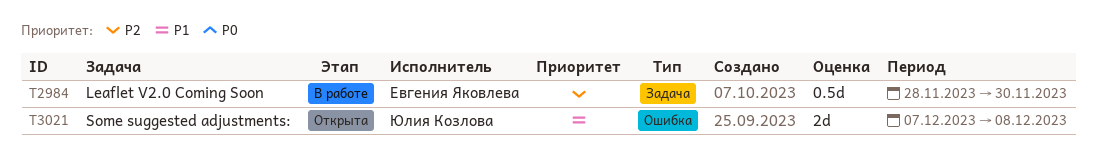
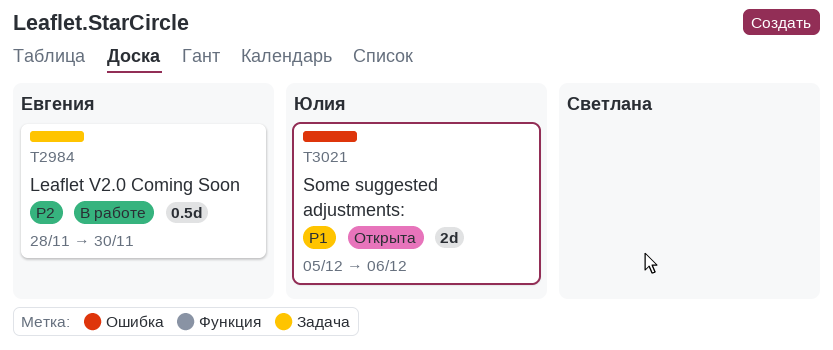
T3021, start: Dec 7 -> Dec 5
T3021, due: Dec 8 -> Dec 6

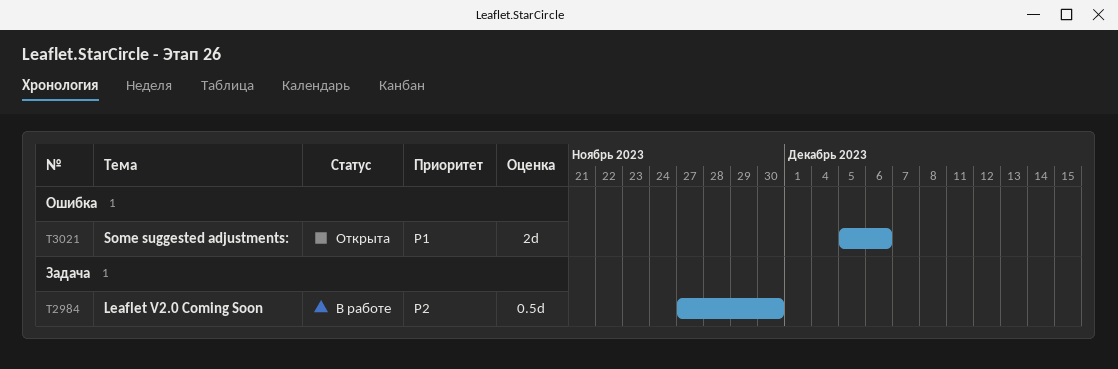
T2984, start: Nov 28 -> Nov 27

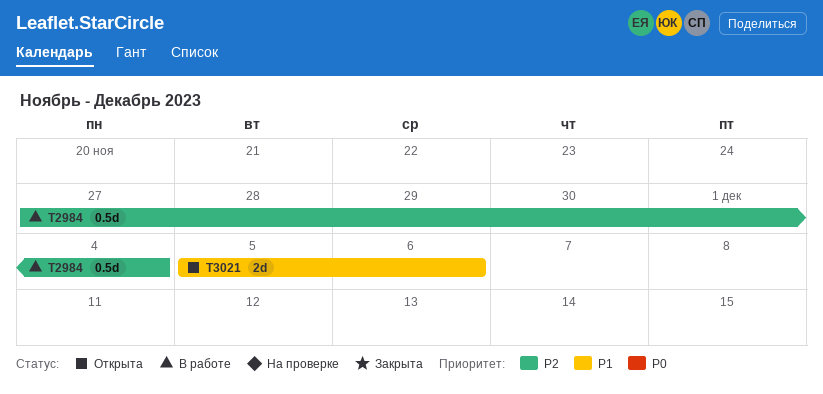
T2984, due: Nov 30 -> Dec 4

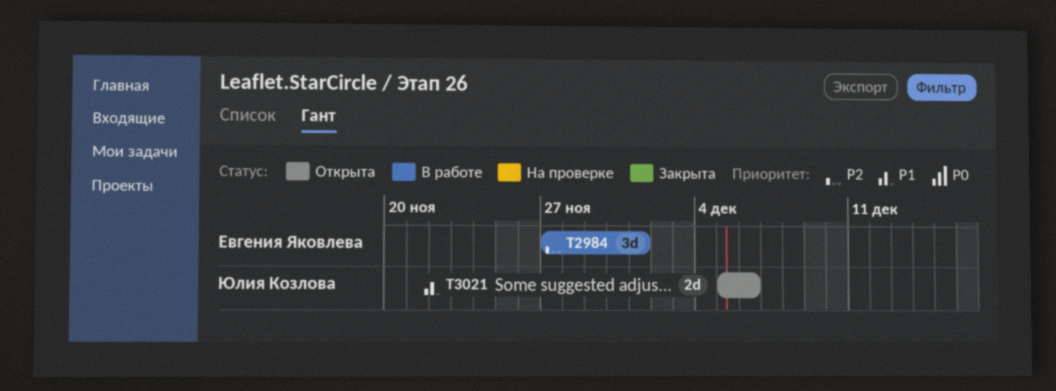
T2984, estimate: 0.5d -> 3d
T2984, due: Dec 4 -> Dec 1

